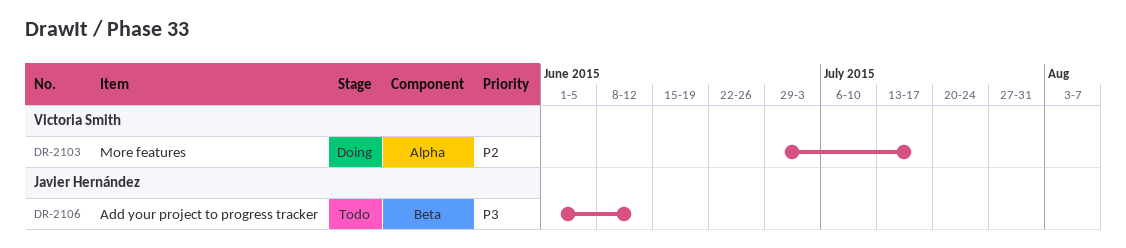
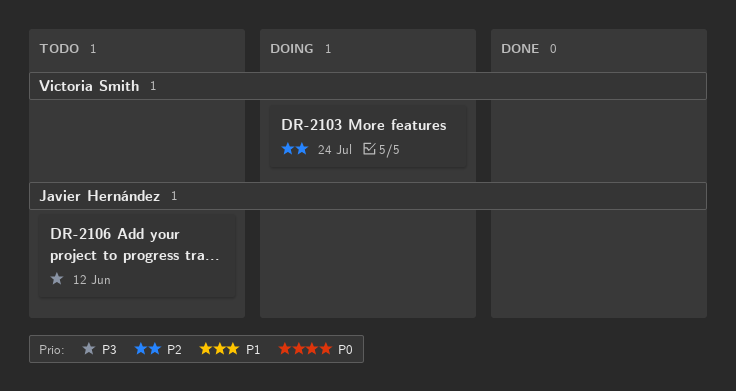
DR-2103, due: Jul 17 -> Jul 24

